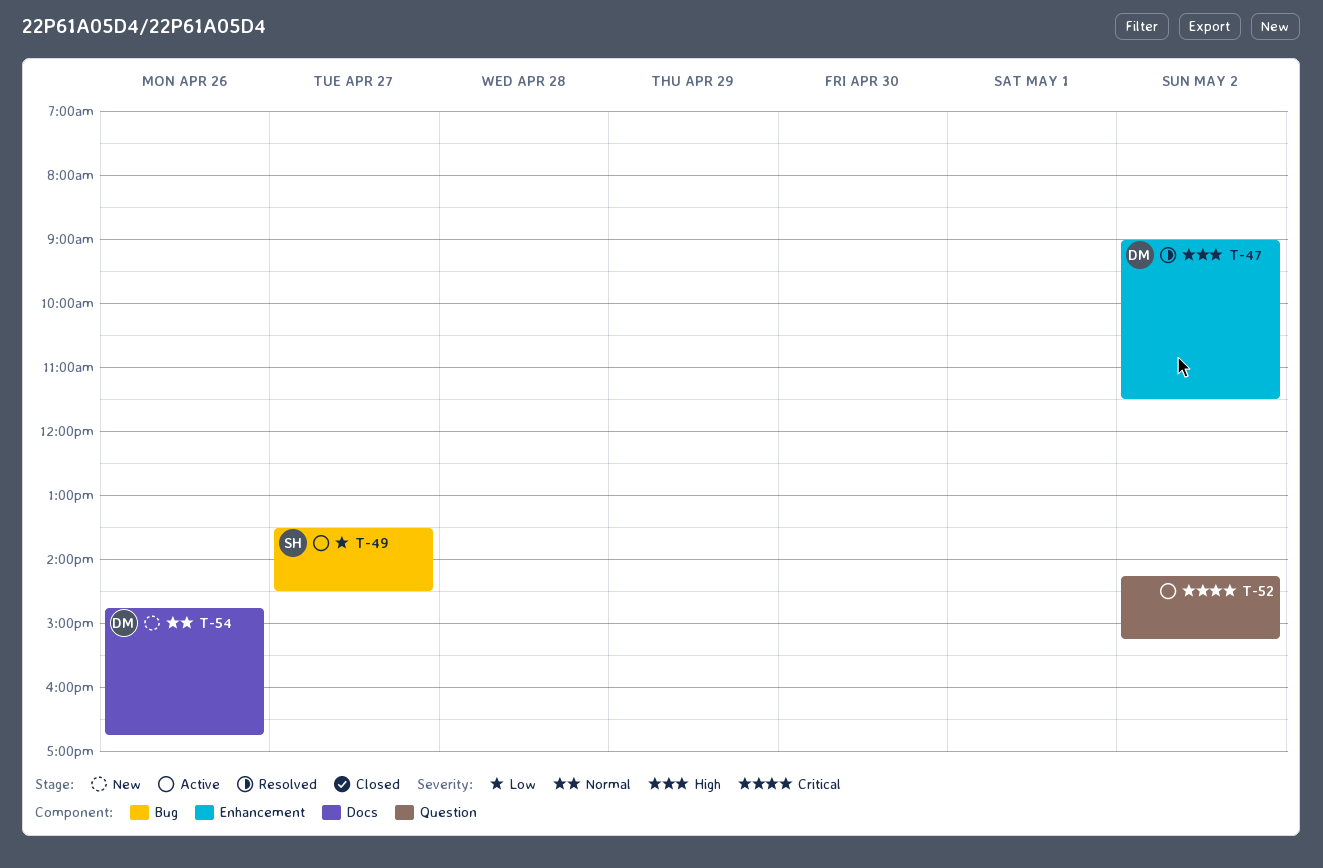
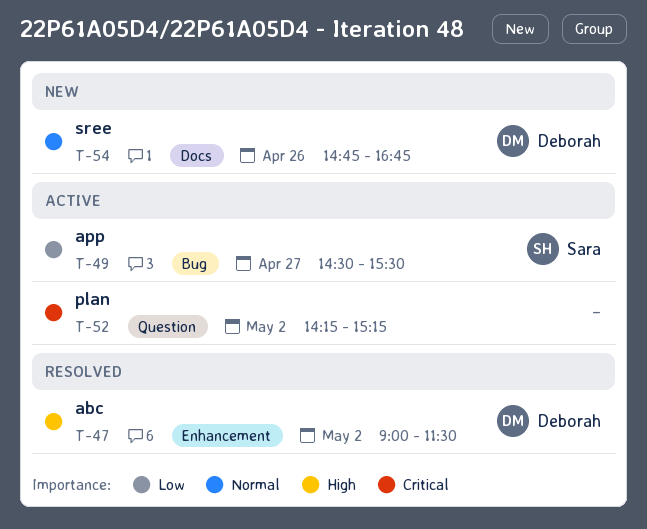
T-49, begins: 13:30 -> 14:30
T-49, ends: 14:30 -> 15:30

